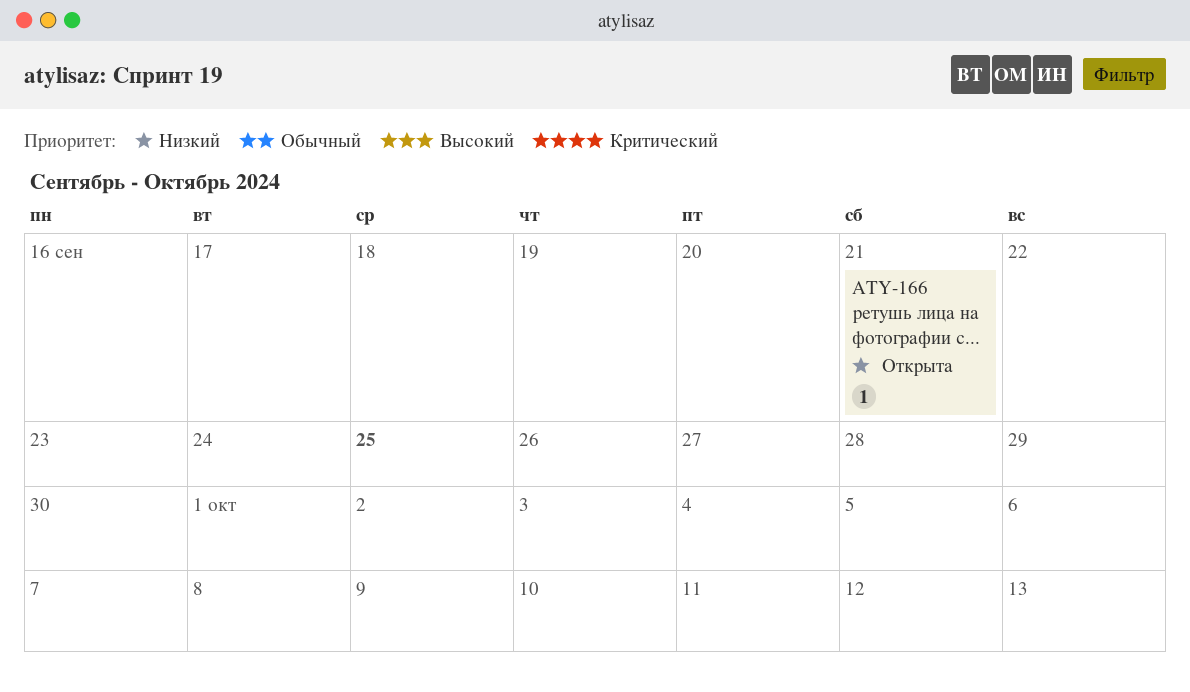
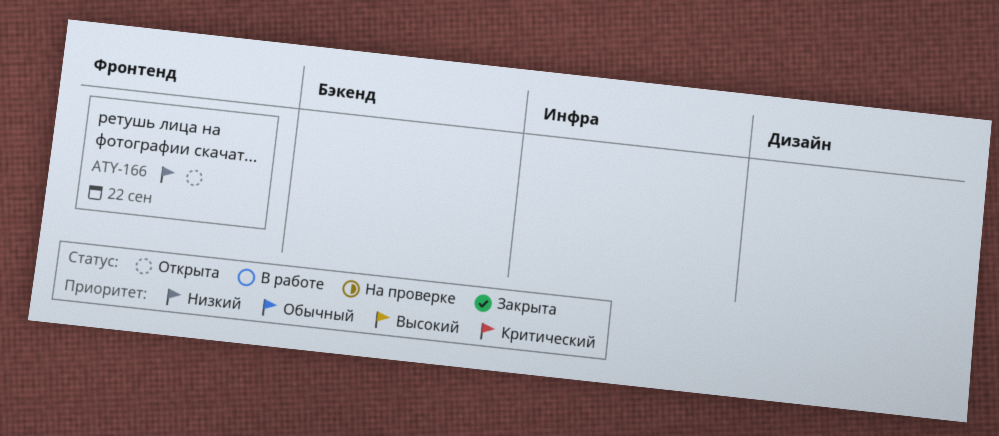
ATY-166, due: Sep 21 -> Sep 22

